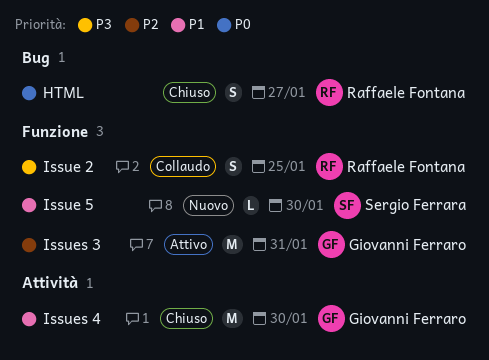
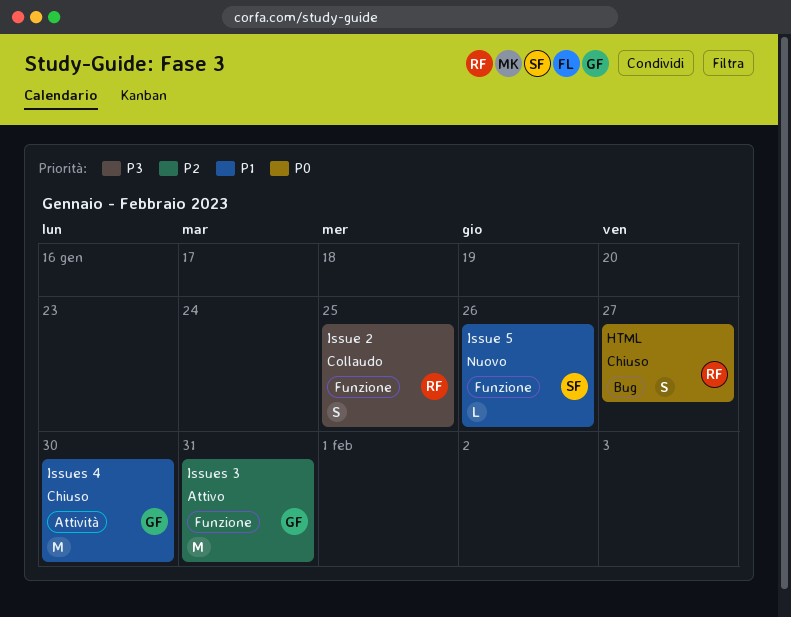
Issue 5, due: Jan 30 -> Jan 26

